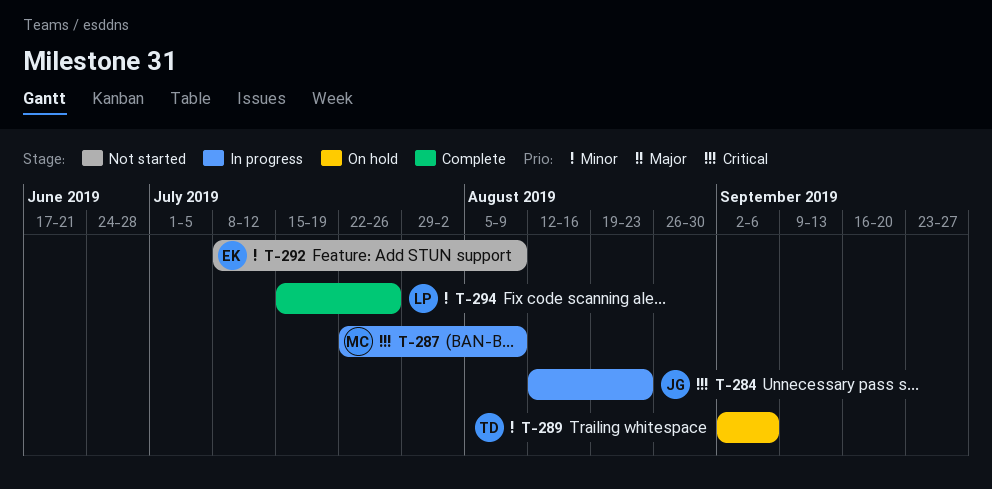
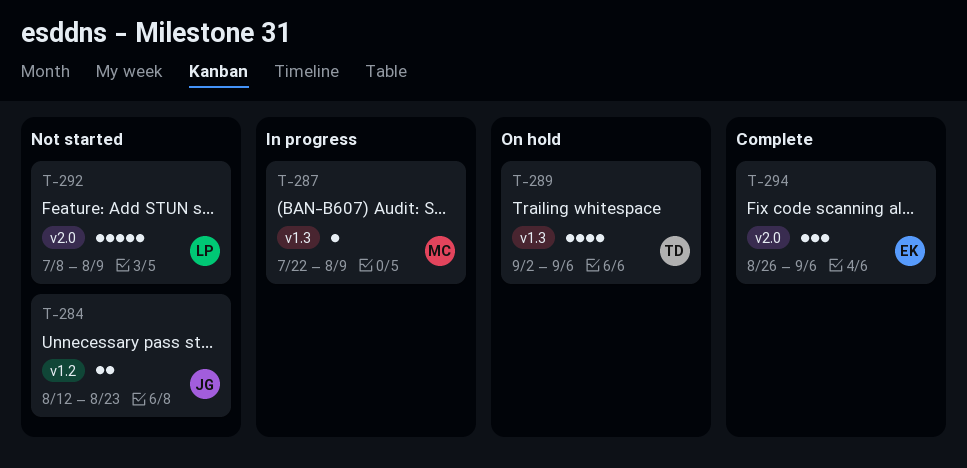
T-284, status: In progress -> Not started
T-292, owner: EK -> LP
T-294, owner: LP -> EK
T-294, start: Jul 15 -> Aug 26
T-294, due: Jul 26 -> Sep 6

